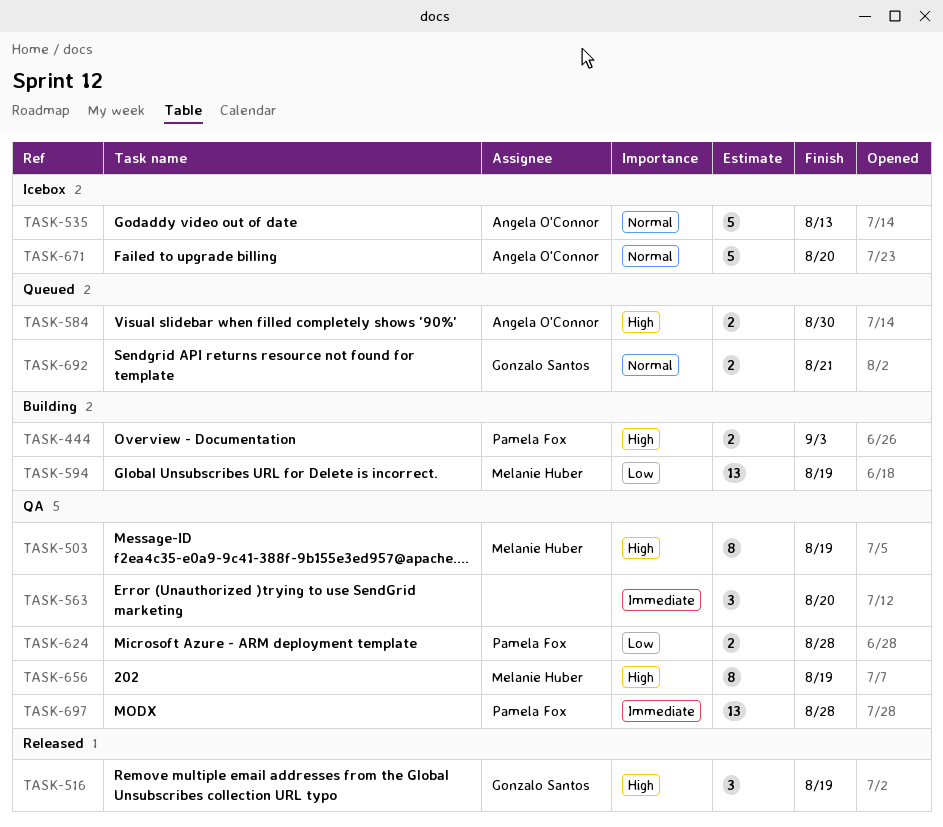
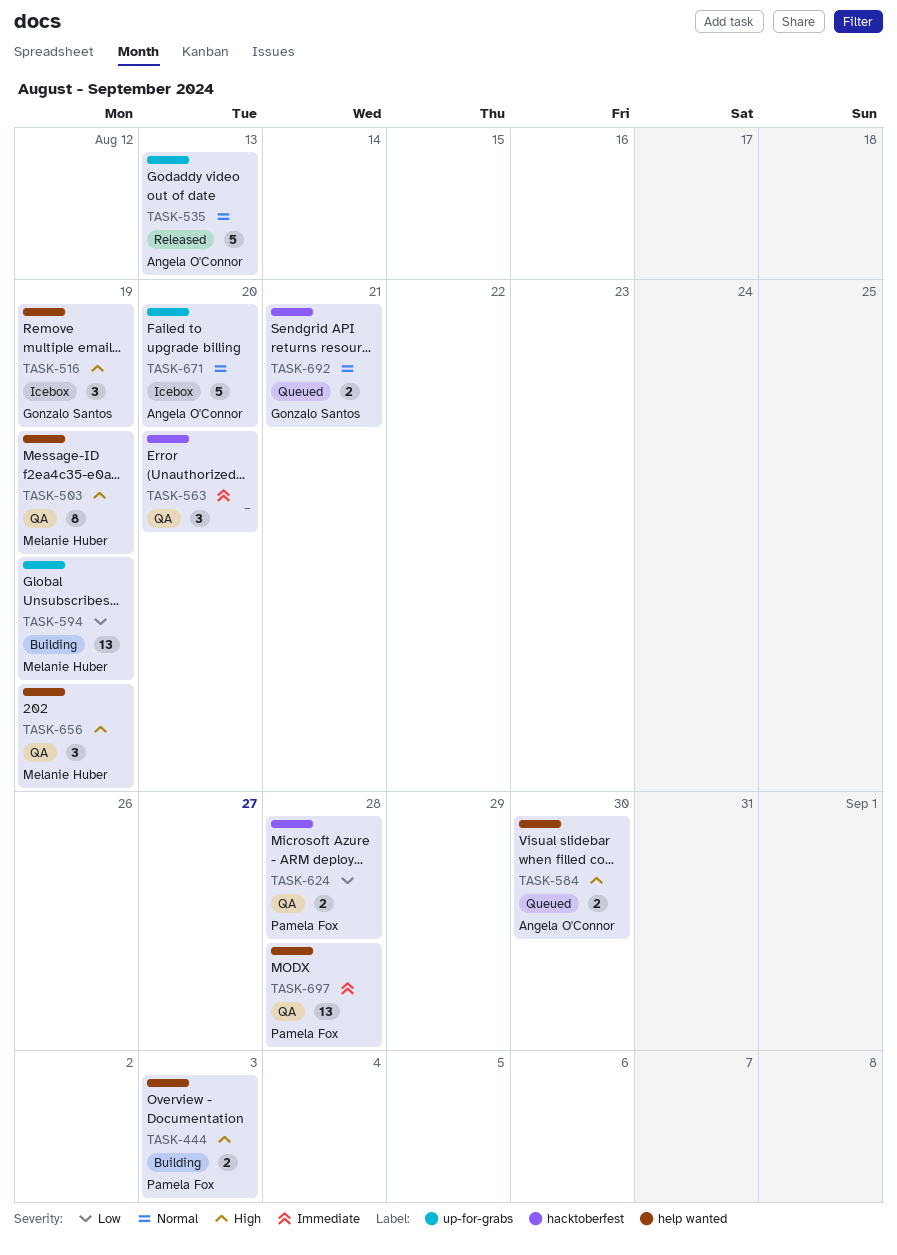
TASK-516, status: Released -> Icebox
TASK-535, status: Icebox -> Released
TASK-656, estimate: 8 -> 3

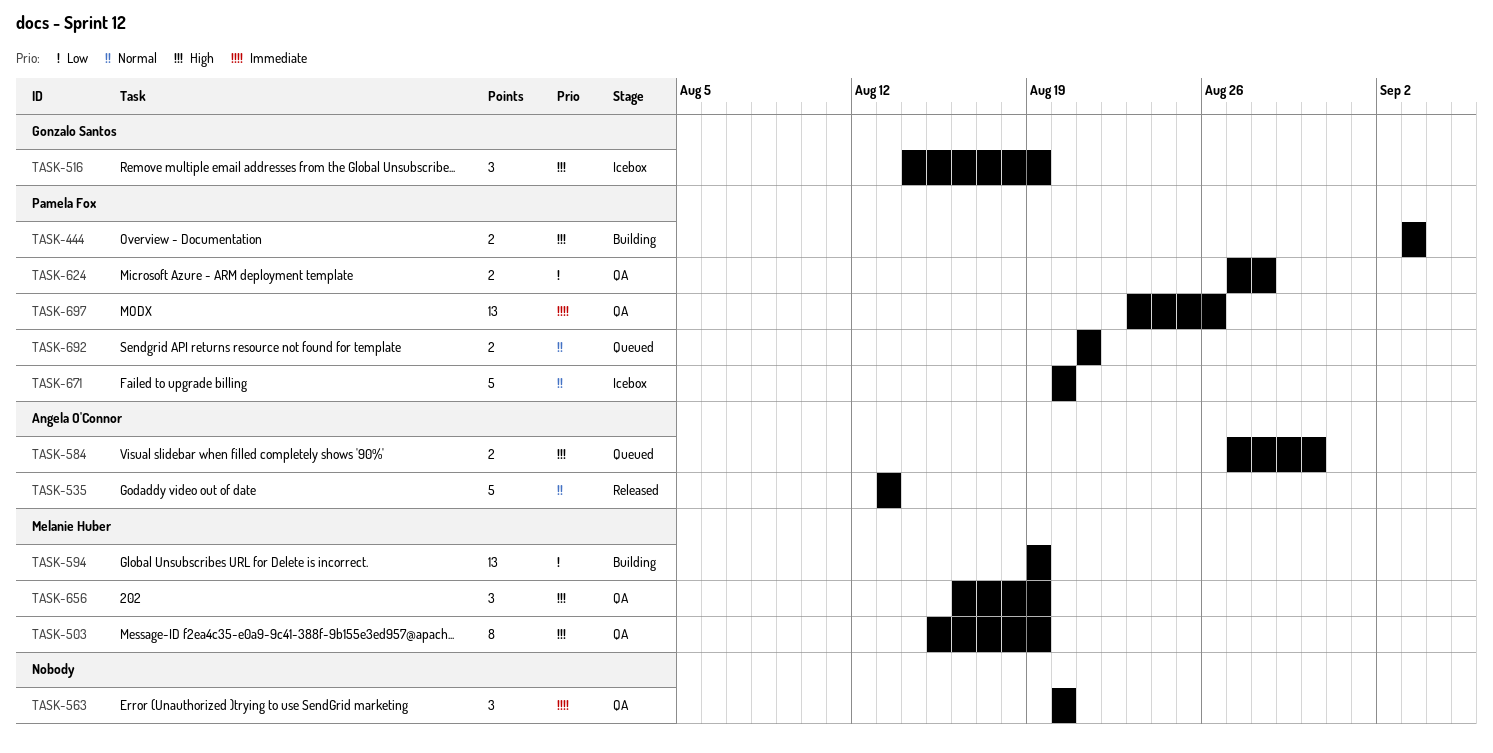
TASK-671, owner: Angela O'Connor -> Pamela Fox
TASK-692, owner: Gonzalo Santos -> Pamela Fox
TASK-697, due: Aug 28 -> Aug 26

